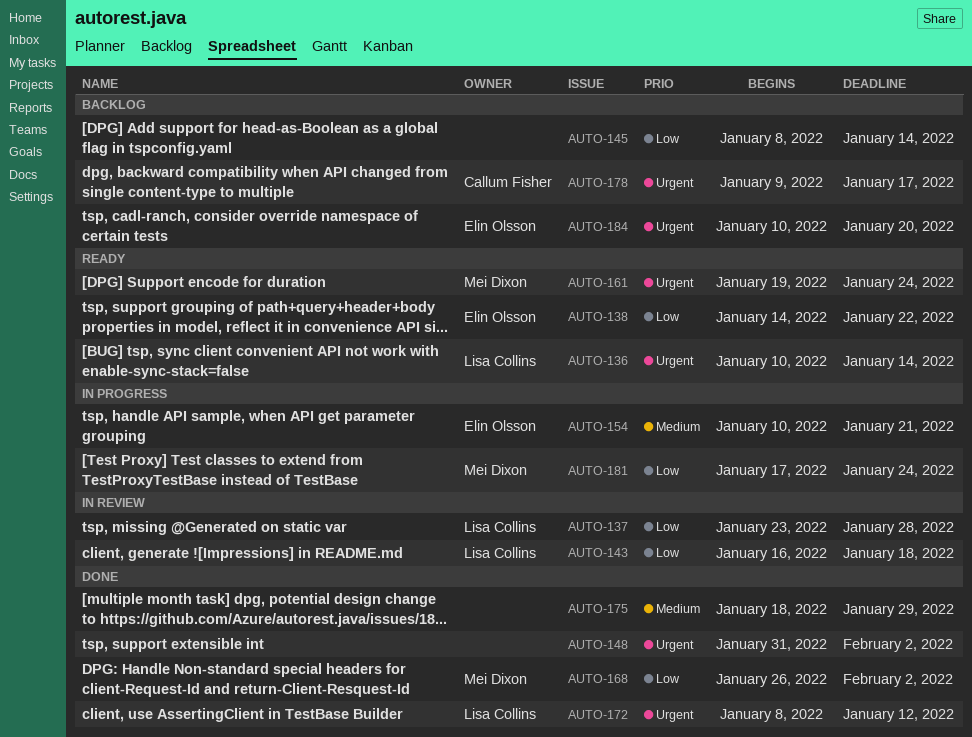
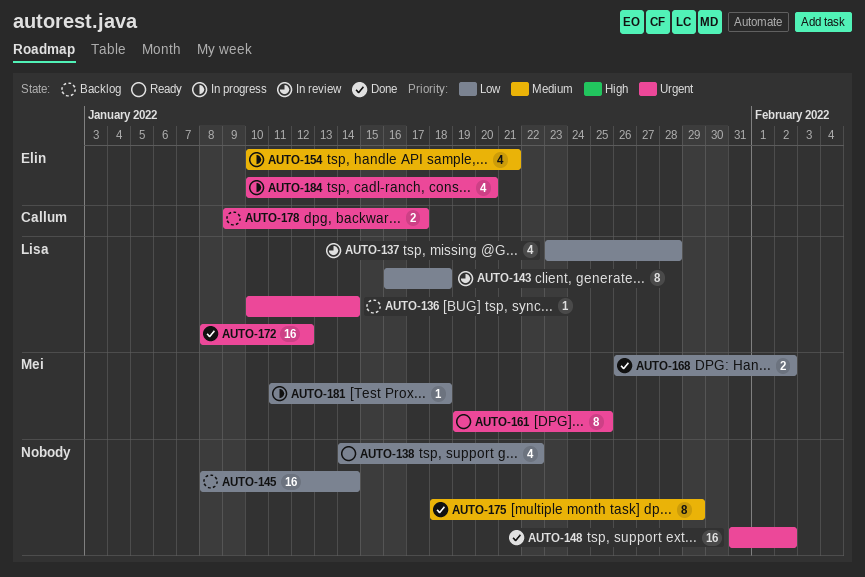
AUTO-136, status: Ready -> Backlog
AUTO-138, owner: Elin Olsson -> none
AUTO-161, due: Jan 24 -> Jan 25
AUTO-181, start: Jan 17 -> Jan 11
AUTO-181, due: Jan 24 -> Jan 18
AUTO-184, status: Backlog -> In progress

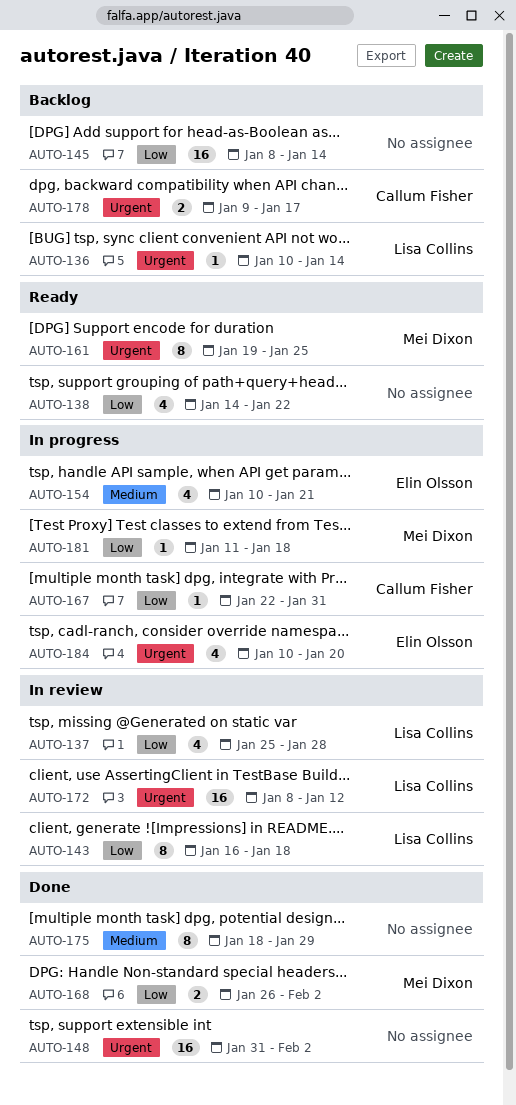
AUTO-137, start: Jan 23 -> Jan 25
AUTO-167: none -> present
AUTO-172, status: Done -> In review

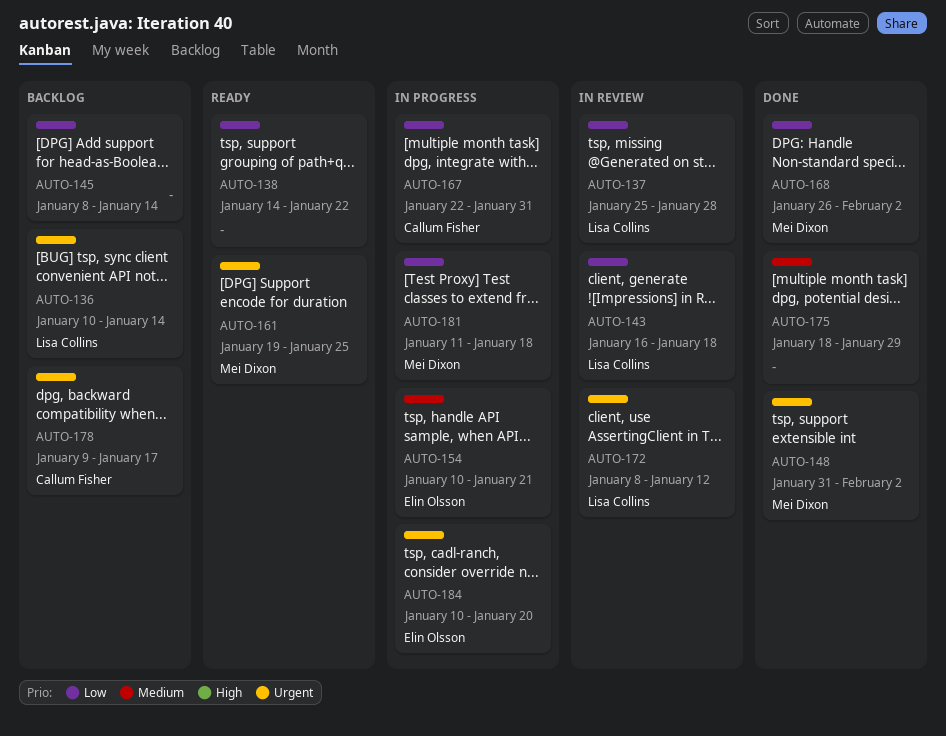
AUTO-148, owner: none -> Mei Dixon

